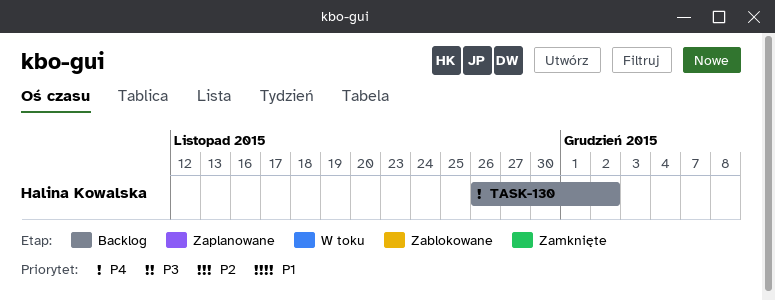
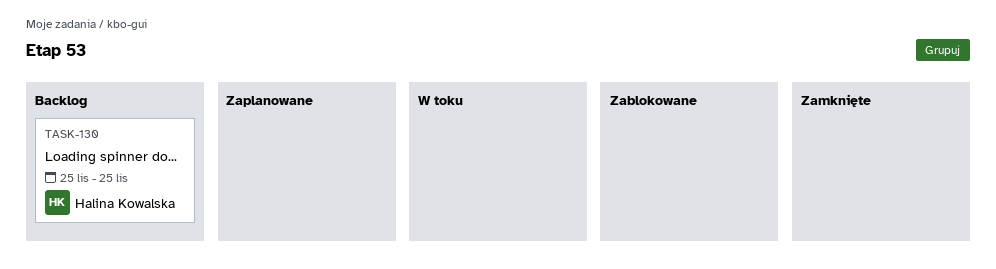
TASK-130, start: Nov 26 -> Nov 25
TASK-130, due: Dec 2 -> Nov 25

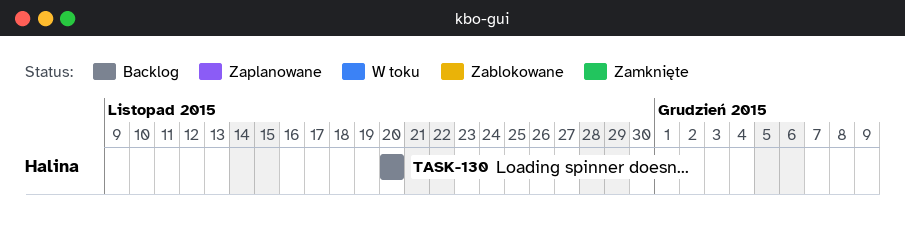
TASK-130, start: Nov 25 -> Nov 20
TASK-130, due: Nov 25 -> Nov 20

